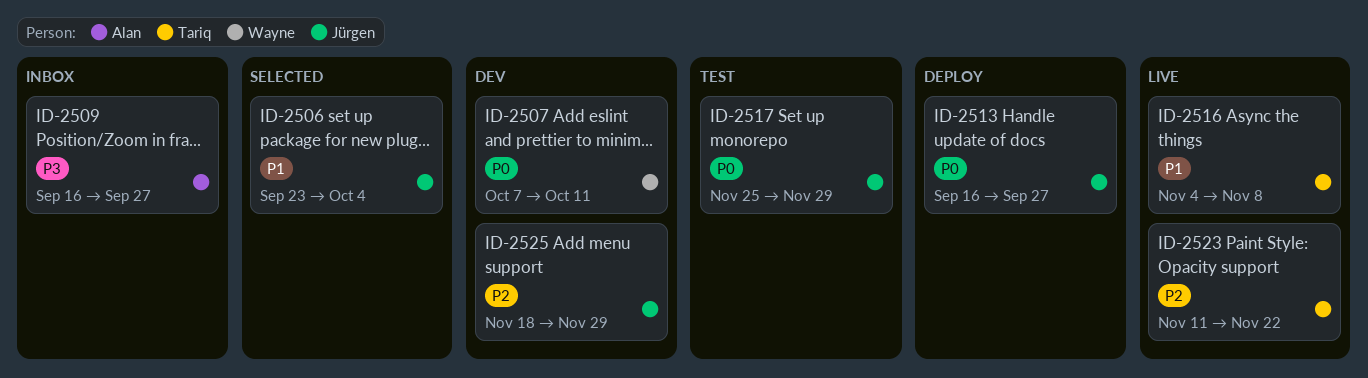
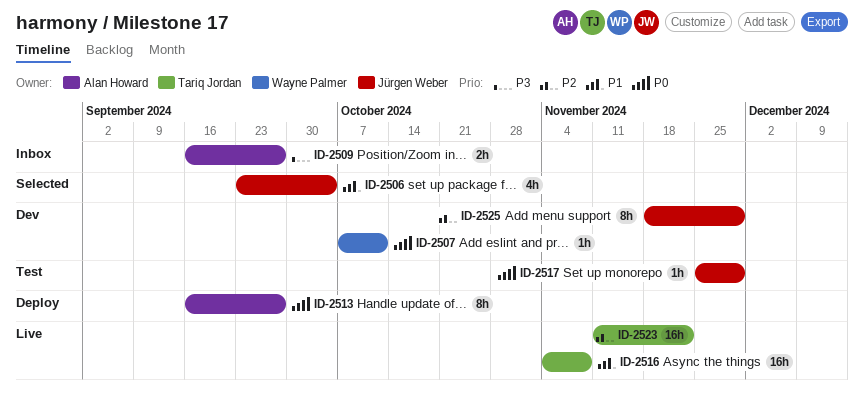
ID-2513, owner: Jürgen Weber -> Alan Howard

